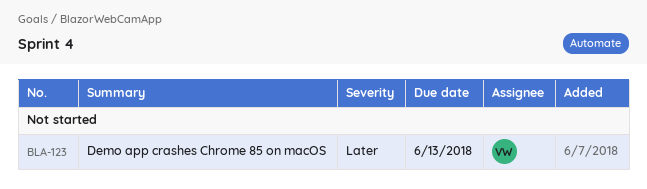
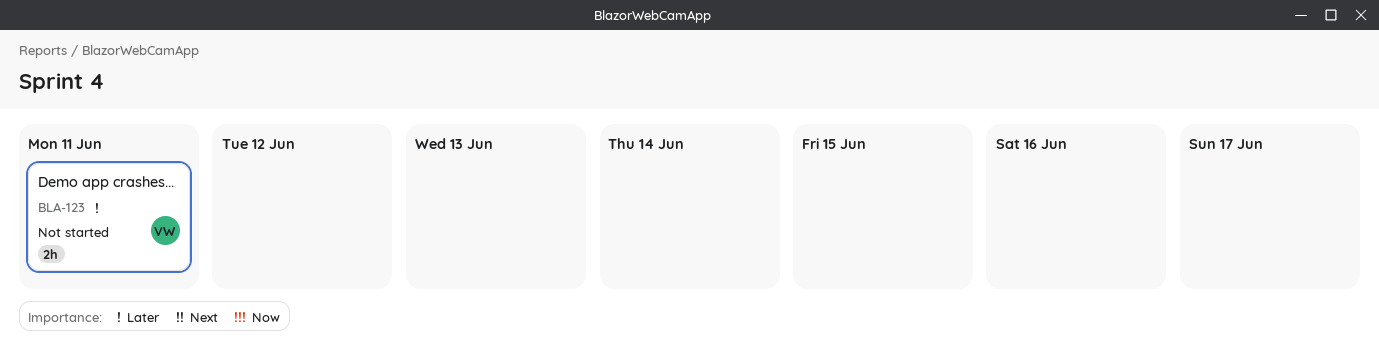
BLA-123, due: Jun 13 -> Jun 11

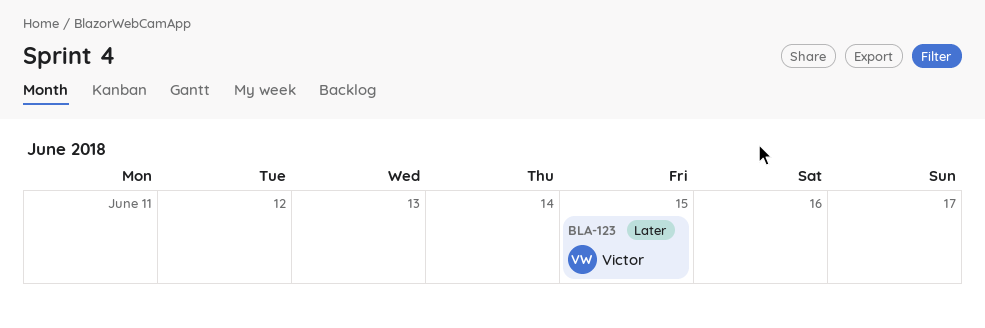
BLA-123, due: Jun 11 -> Jun 15

